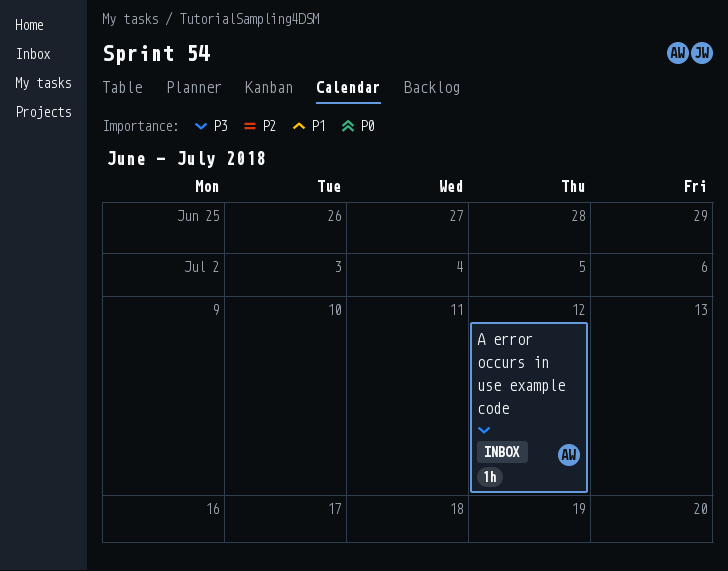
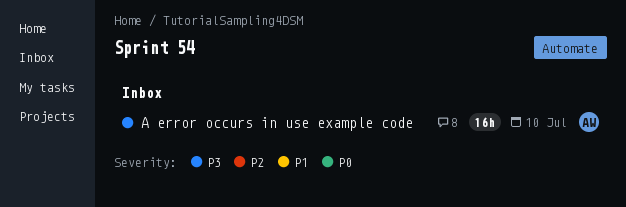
A error occurs in use example code, estimate: 1h -> 16h
A error occurs in use example code, due: Jul 12 -> Jul 10

